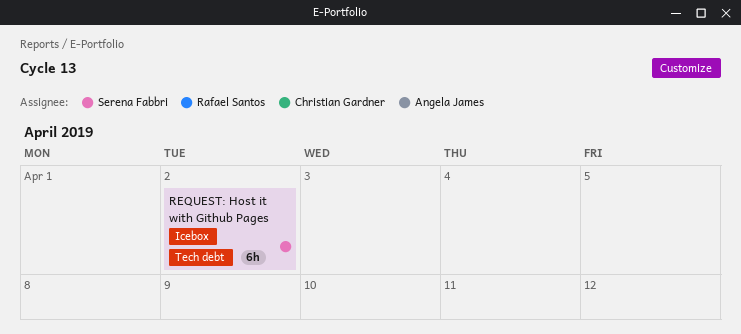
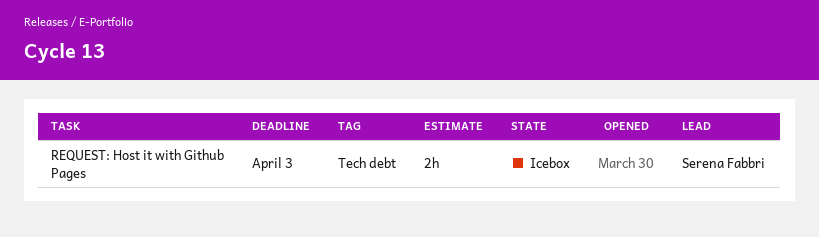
REQUEST: Host it with Github Pages, estimate: 6h -> 2h
REQUEST: Host it with Github Pages, due: Apr 2 -> Apr 3

